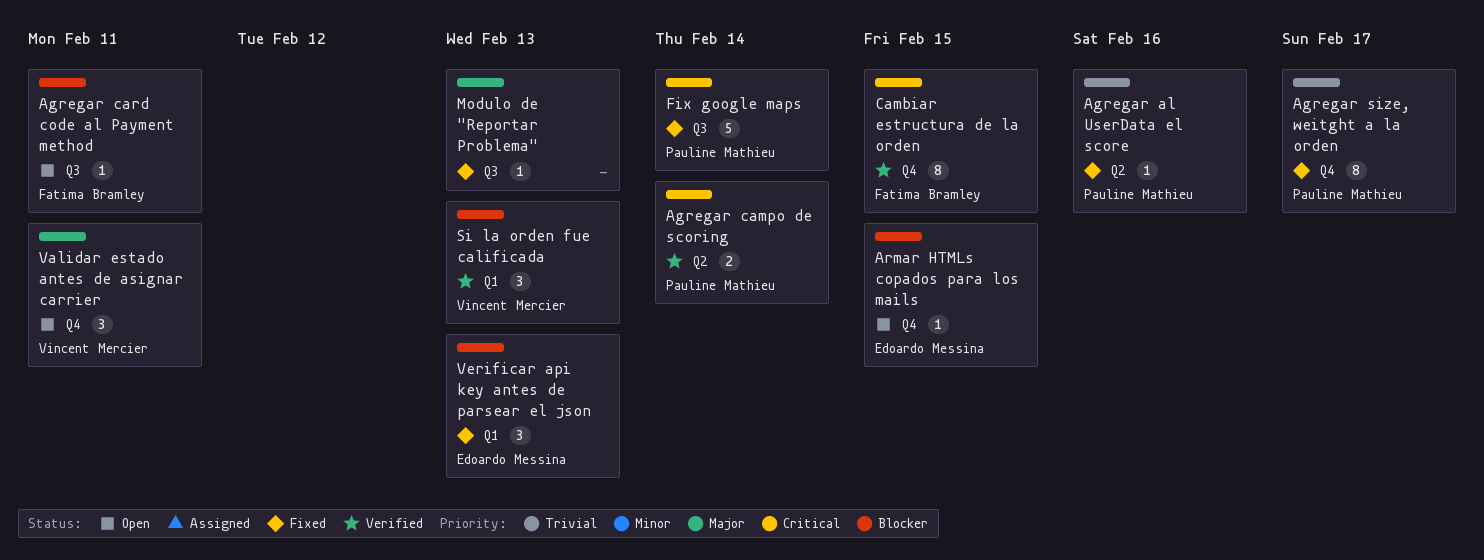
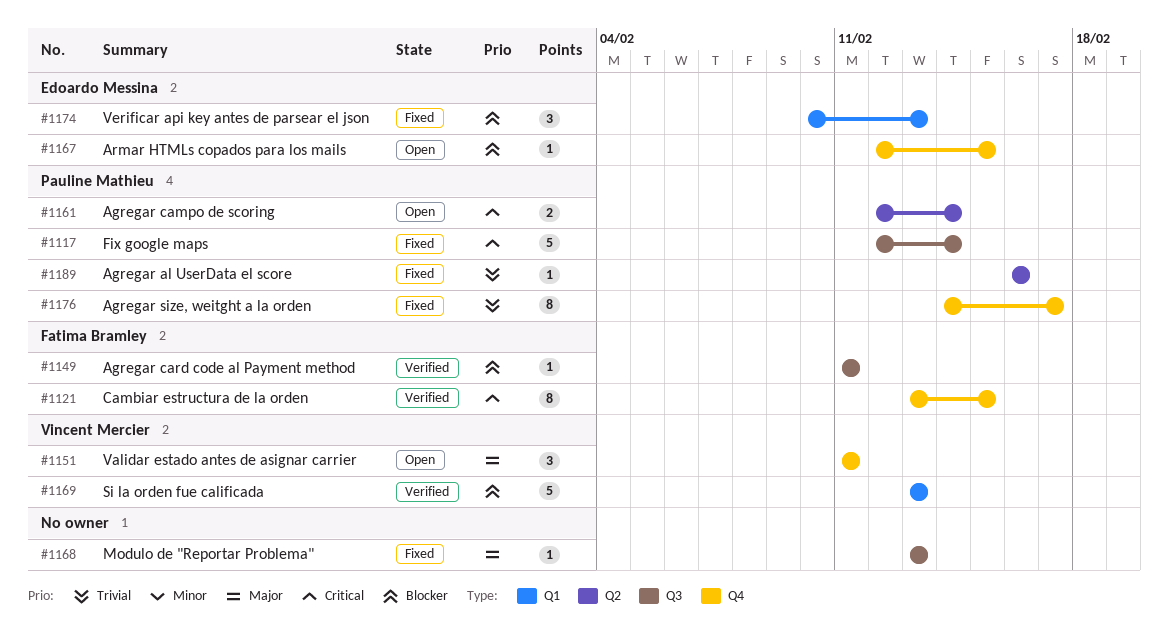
Agregar campo de scoring, status: Verified -> Open
Agregar card code al Payment method, status: Open -> Verified
Si la orden fue calificada, estimate: 3 -> 5

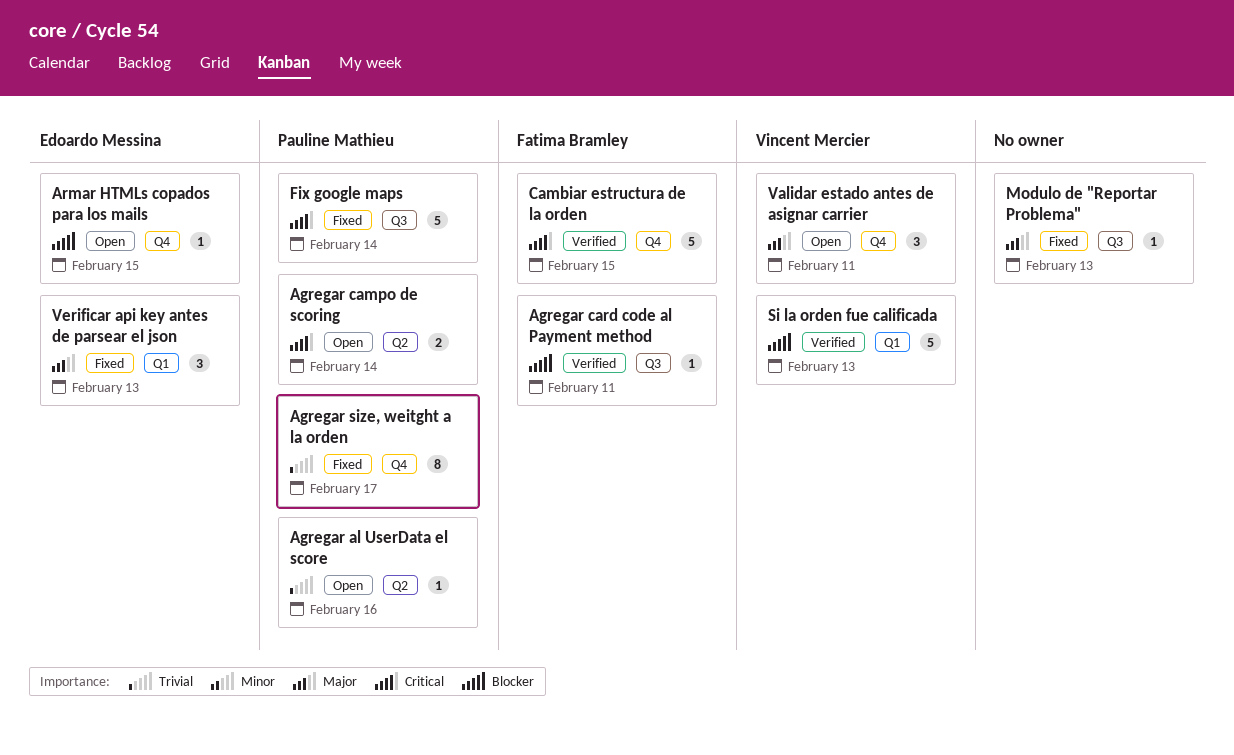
Agregar al UserData el score, status: Fixed -> Open
Cambiar estructura de la orden, estimate: 8 -> 5
Verificar api key antes de parsear el json, priority: Blocker -> Major

